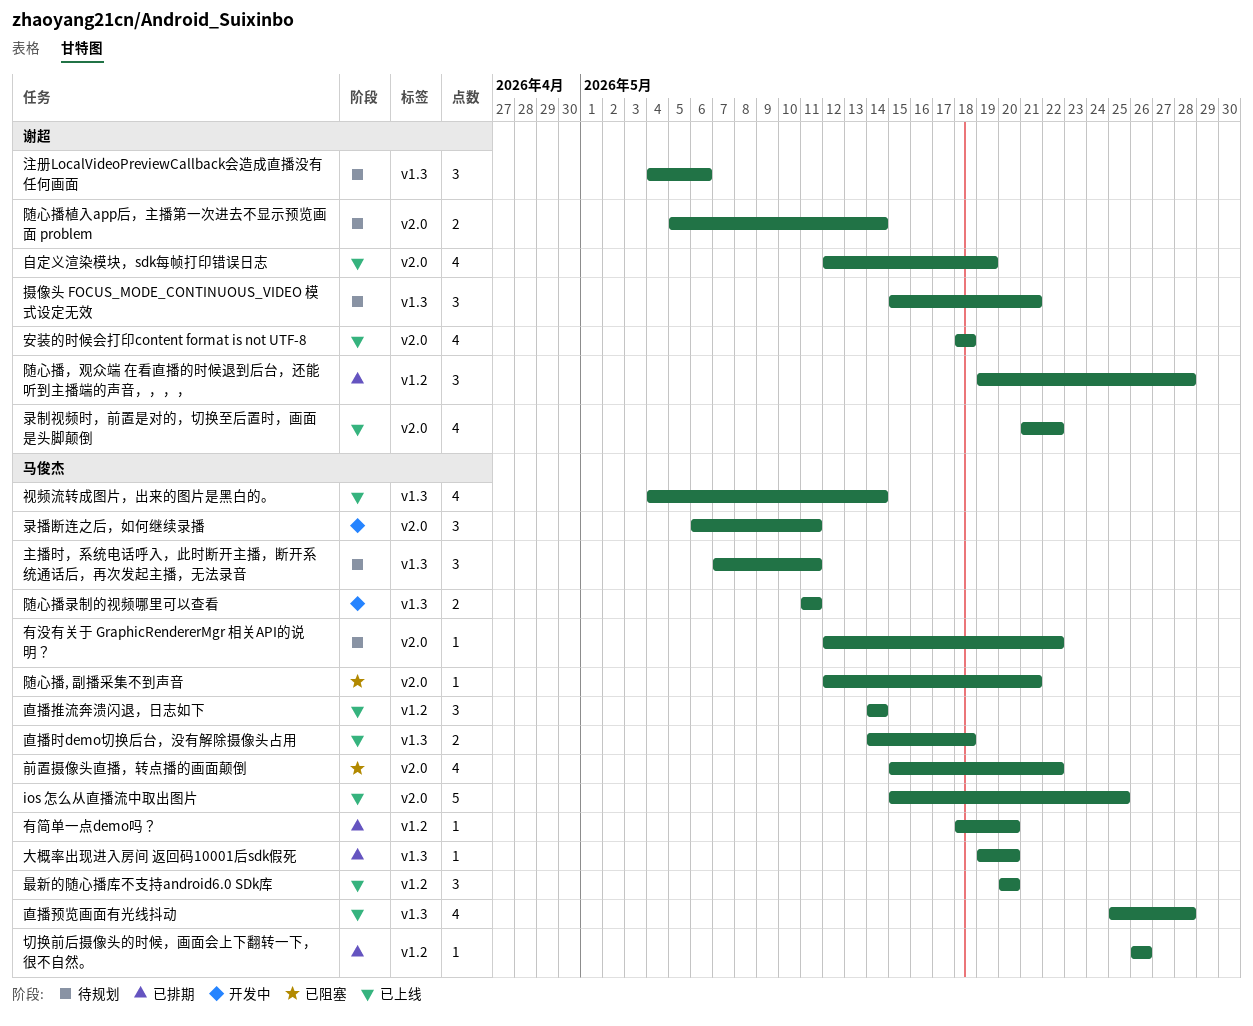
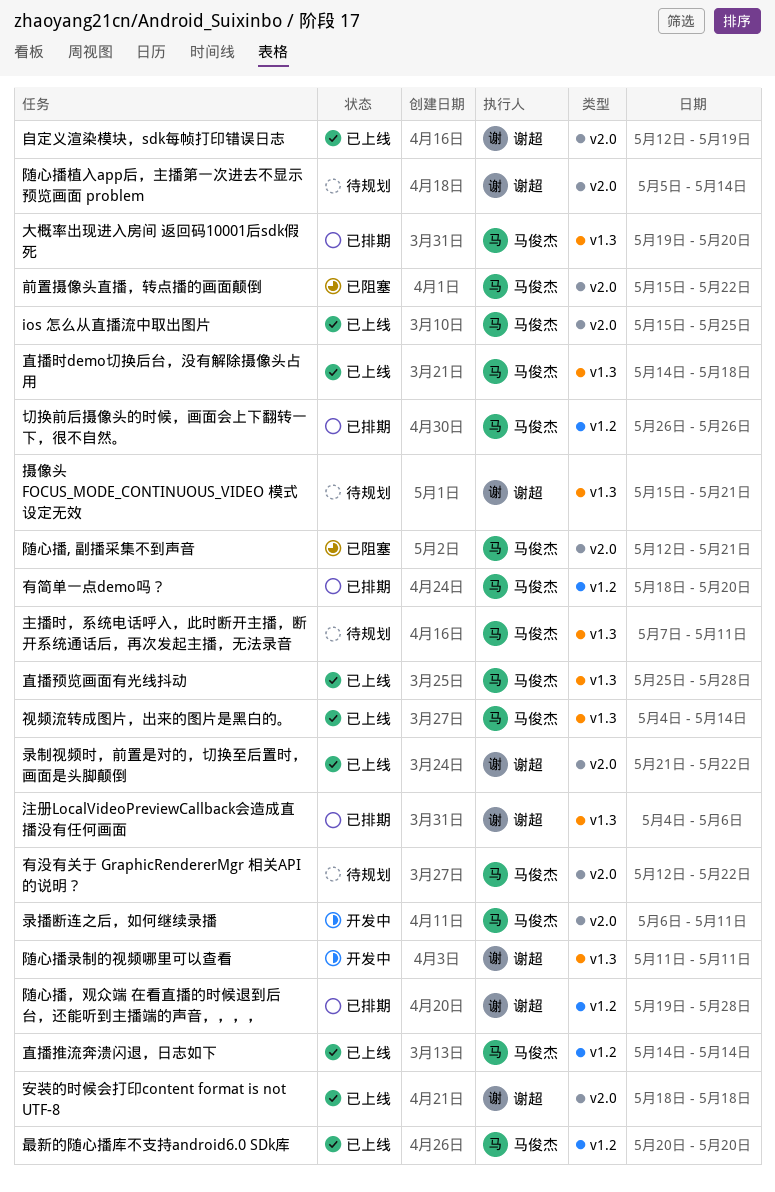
注册LocalVideoPreviewCallback会造成直播没有任何画面, status: 待规划 -> 已排期
随心播录制的视频哪里可以查看, owner: 马俊杰 -> 谢超

